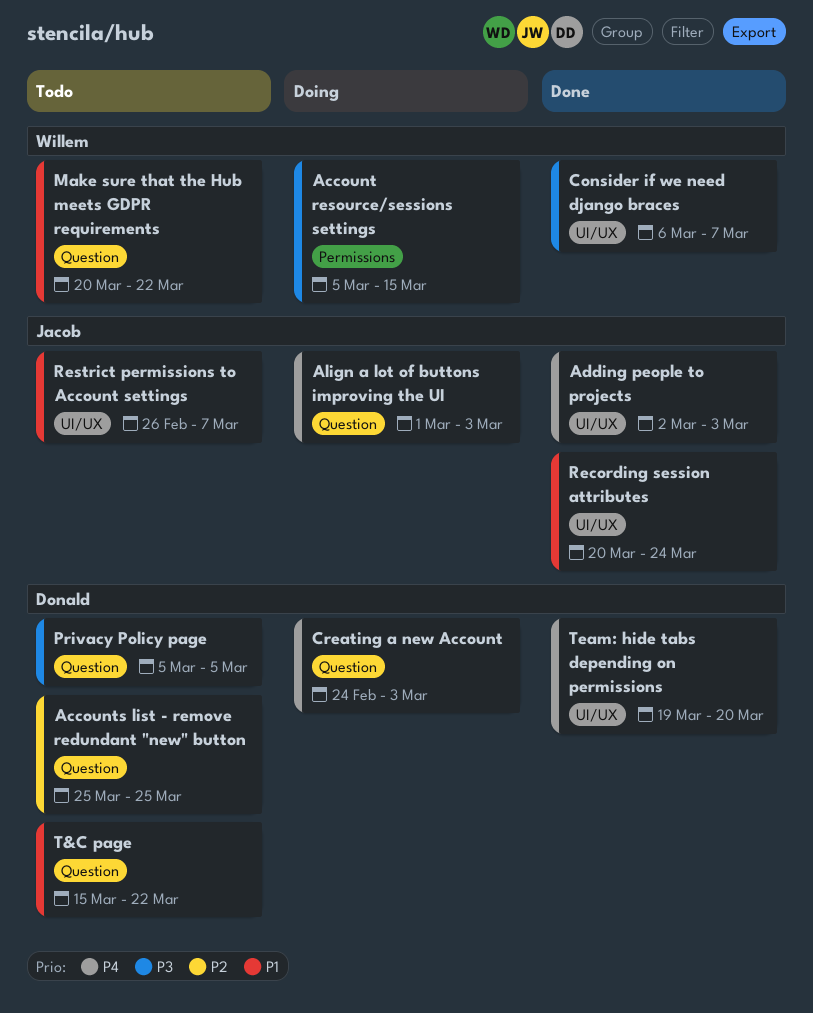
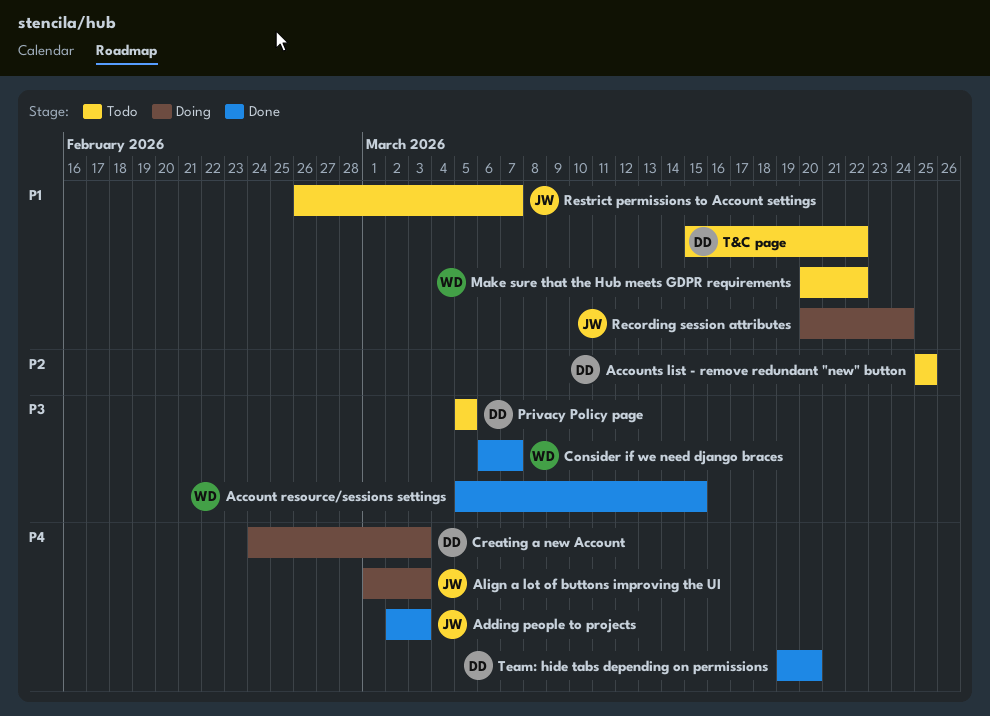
Account resource/sessions settings, status: Doing -> Done
Recording session attributes, status: Done -> Doing

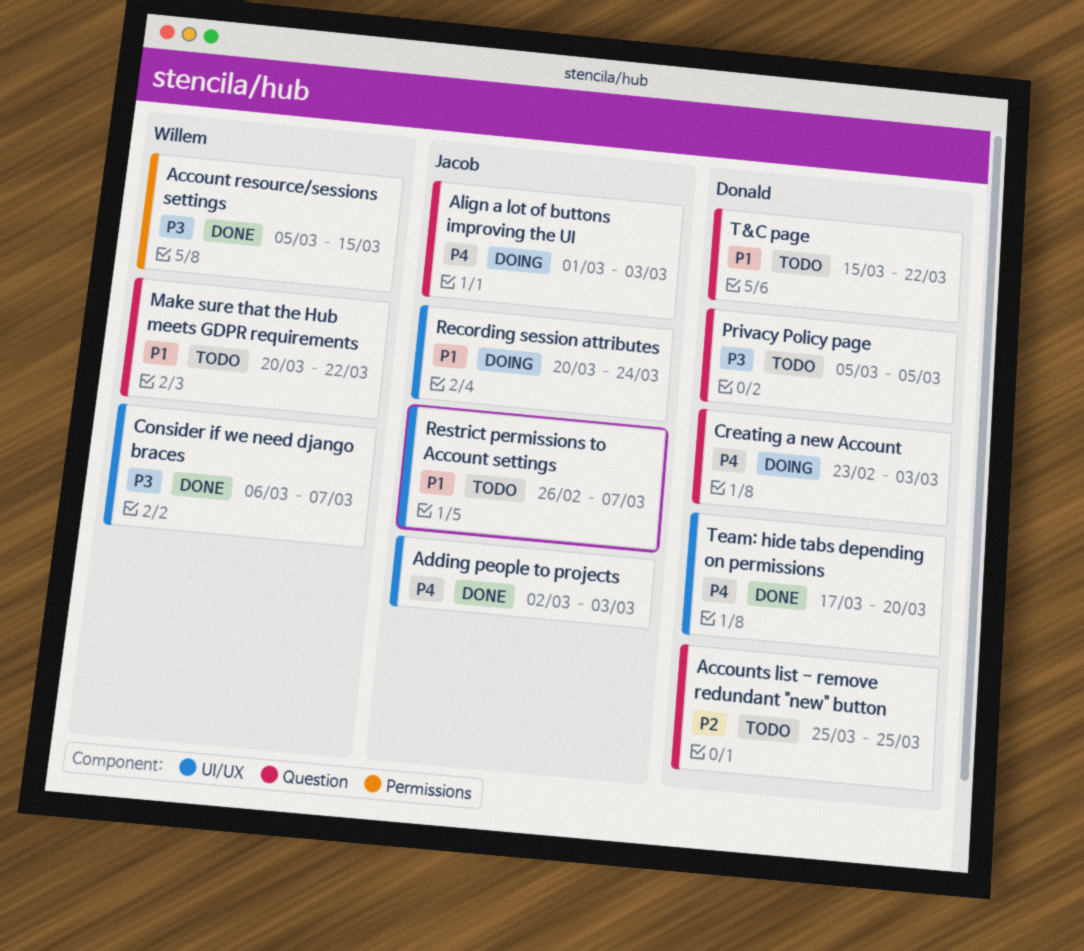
Creating a new Account, start: Feb 24 -> Feb 23
Team: hide tabs depending on permissions, start: Mar 19 -> Mar 17

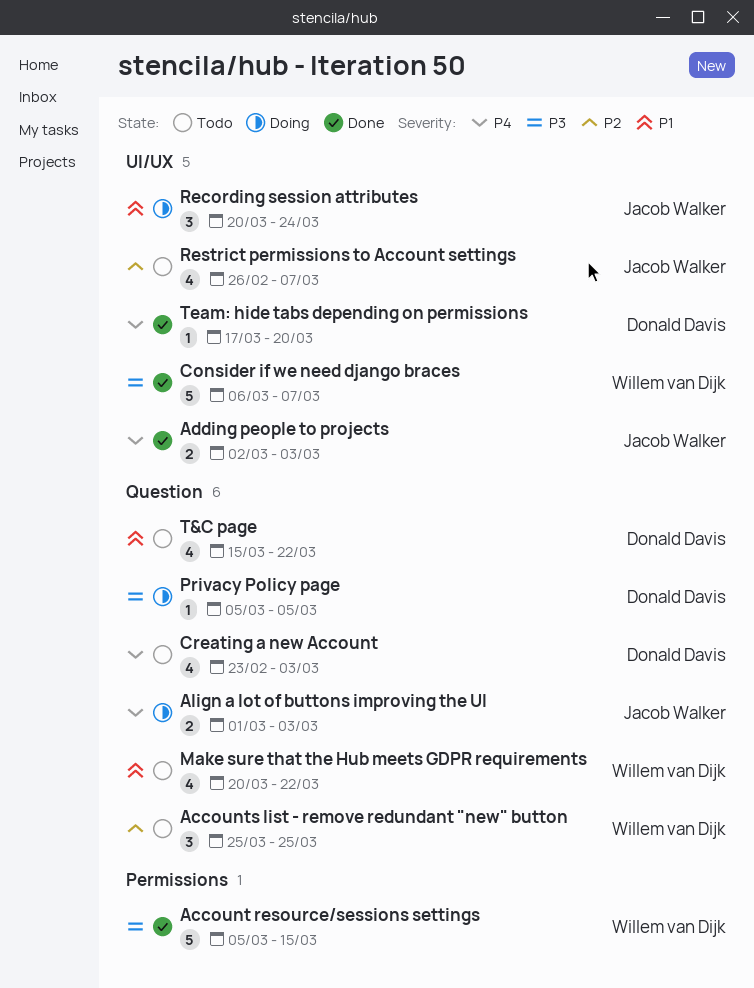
Accounts list - remove redundant "new" button, owner: Donald Davis -> Willem van Dijk
Creating a new Account, status: Doing -> Todo
Privacy Policy page, status: Todo -> Doing
Restrict permissions to Account settings, priority: P1 -> P2

